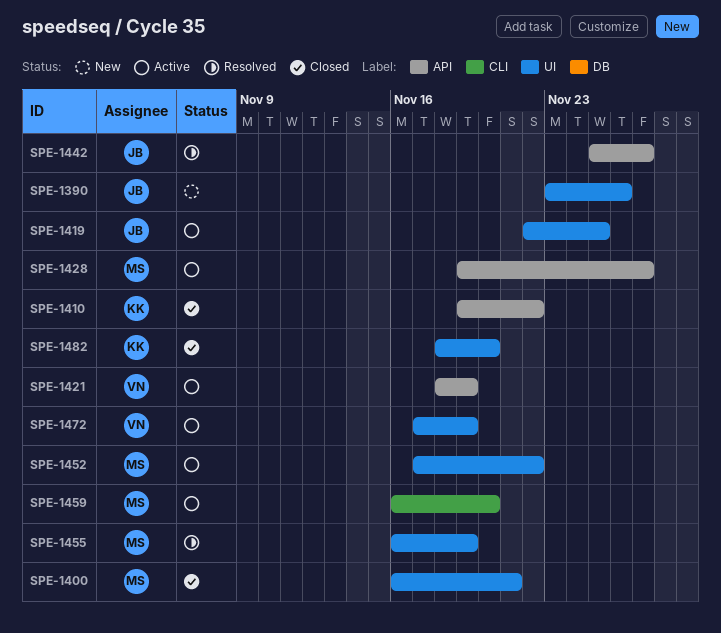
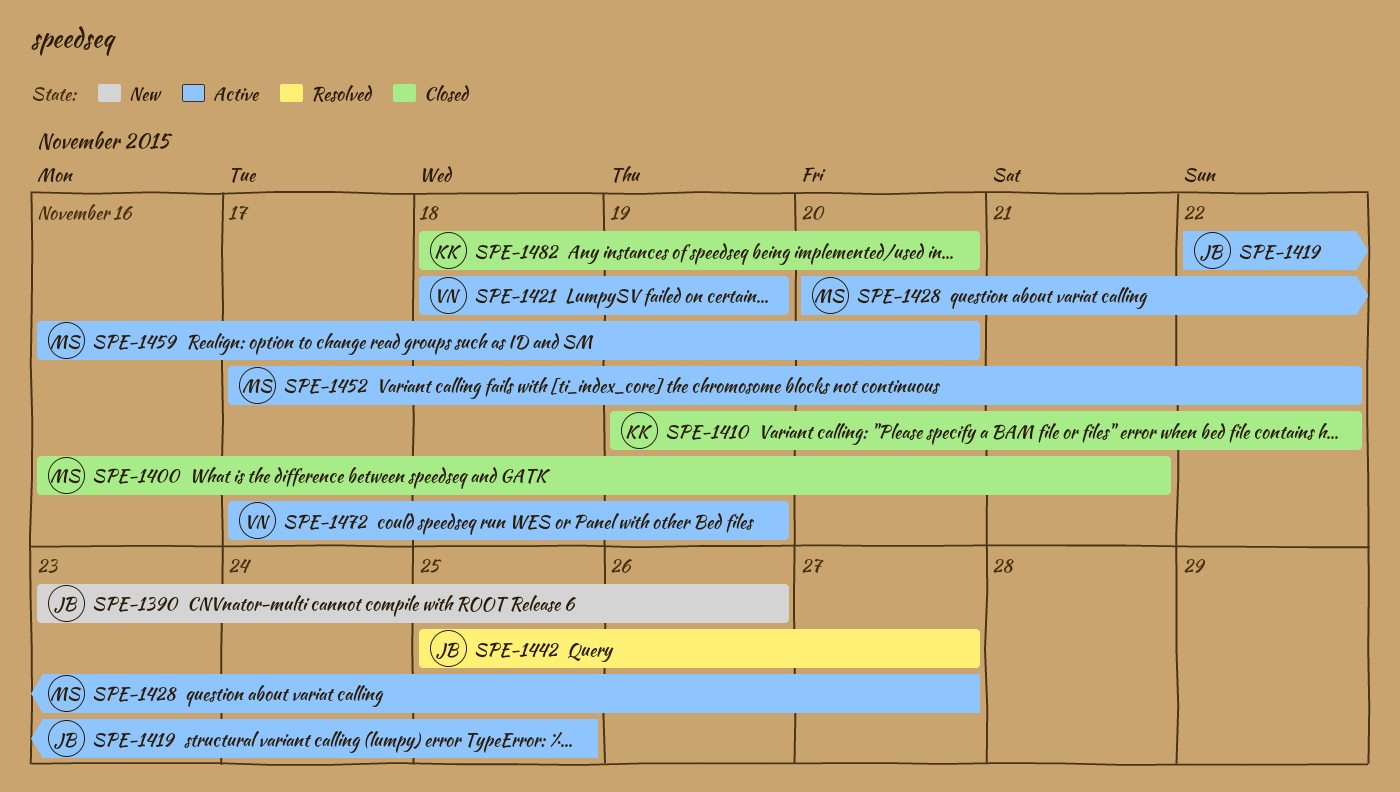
SPE-1428, start: Nov 19 -> Nov 20
SPE-1455: present -> none

